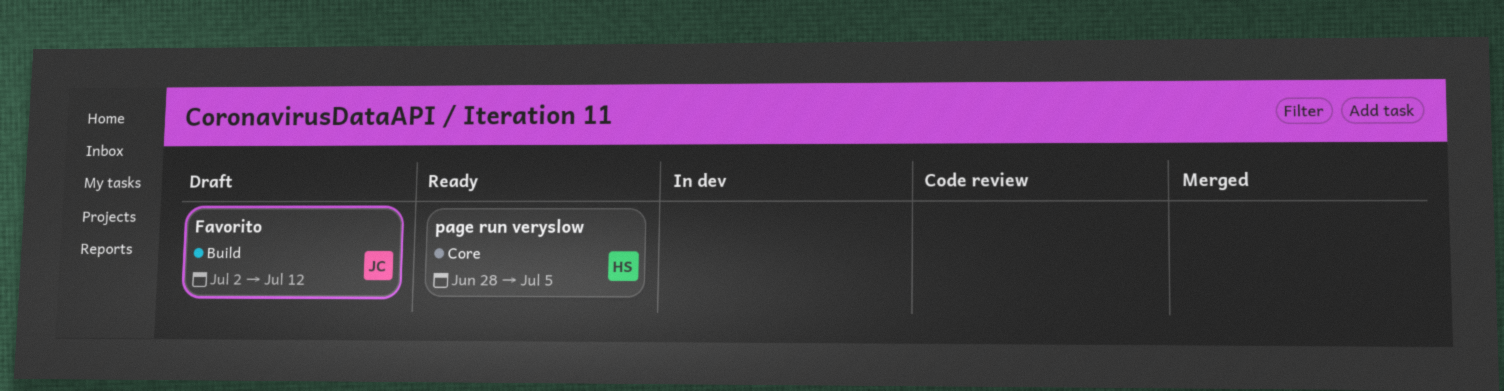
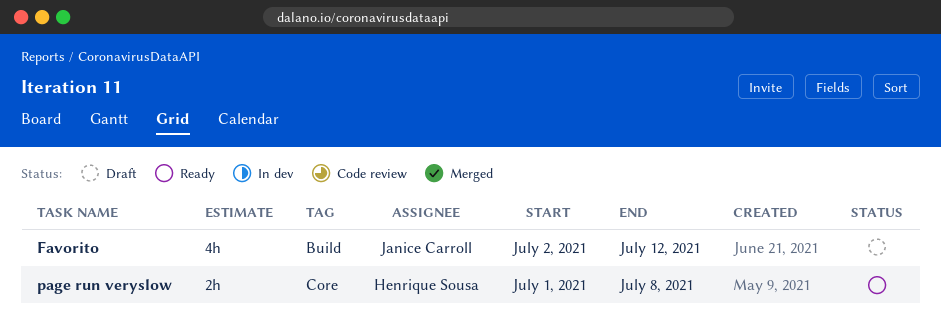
page run veryslow, start: Jun 28 -> Jul 1
page run veryslow, due: Jul 5 -> Jul 8

